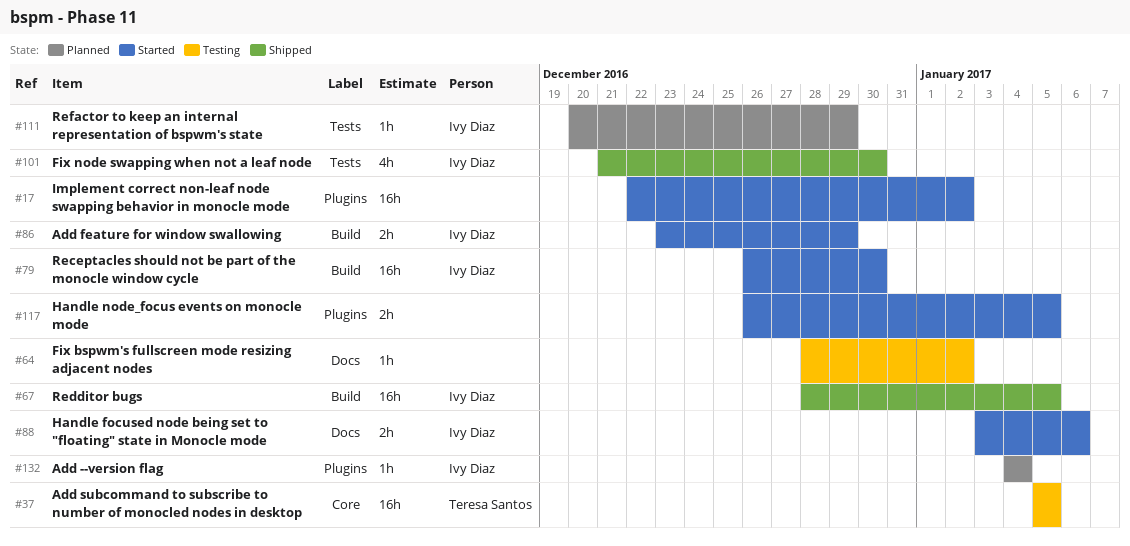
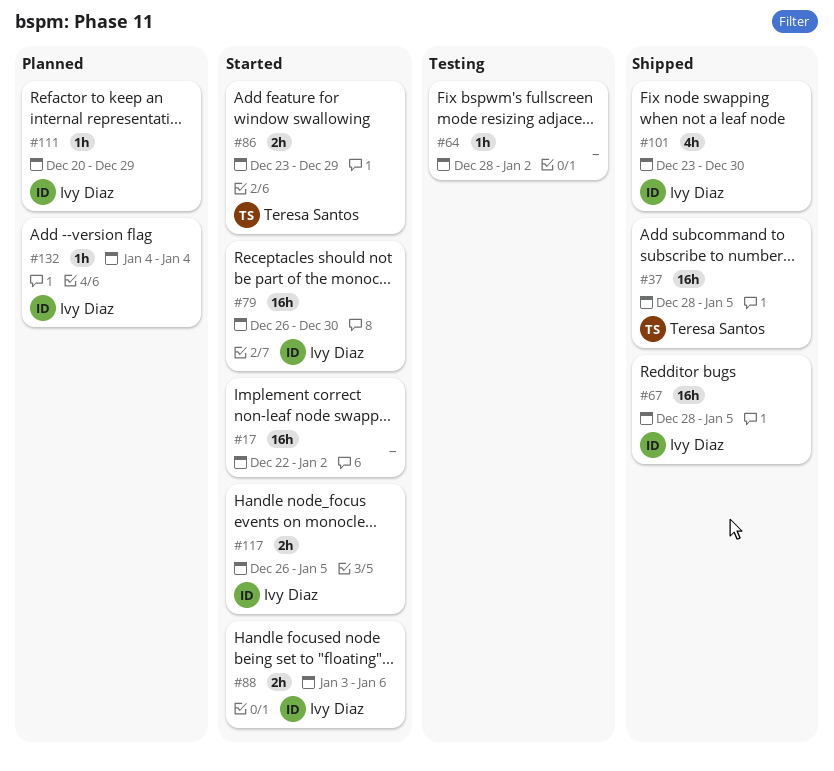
#37, status: Testing -> Shipped
#37, start: Jan 5 -> Dec 28
#86, owner: Ivy Diaz -> Teresa Santos
#101, start: Dec 21 -> Dec 23
#117, owner: none -> Ivy Diaz

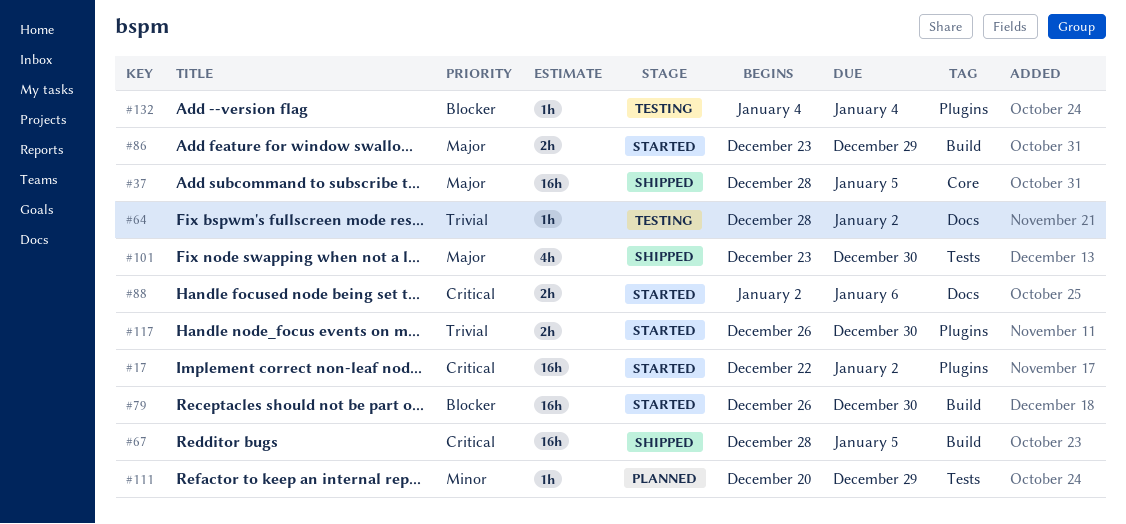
#88, start: Jan 3 -> Jan 2
#117, due: Jan 5 -> Dec 30
#132, status: Planned -> Testing

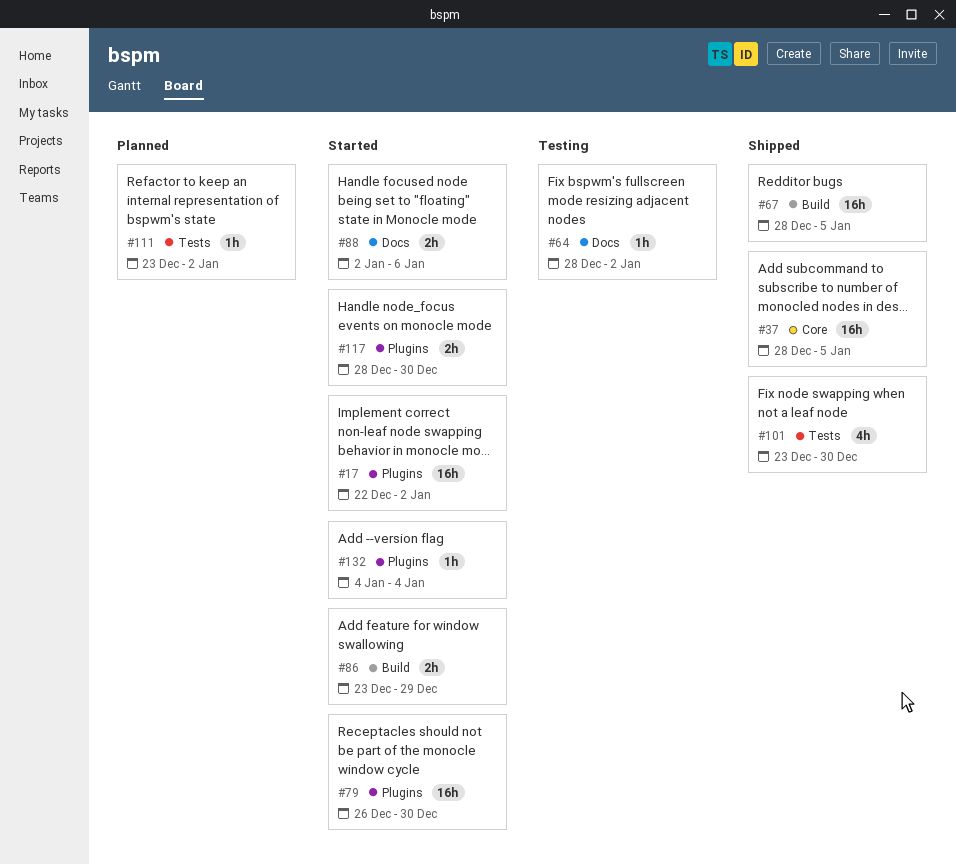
#79, label: Build -> Plugins
#111, start: Dec 20 -> Dec 23
#111, due: Dec 29 -> Jan 2
#117, start: Dec 26 -> Dec 28
#132, status: Testing -> Started

